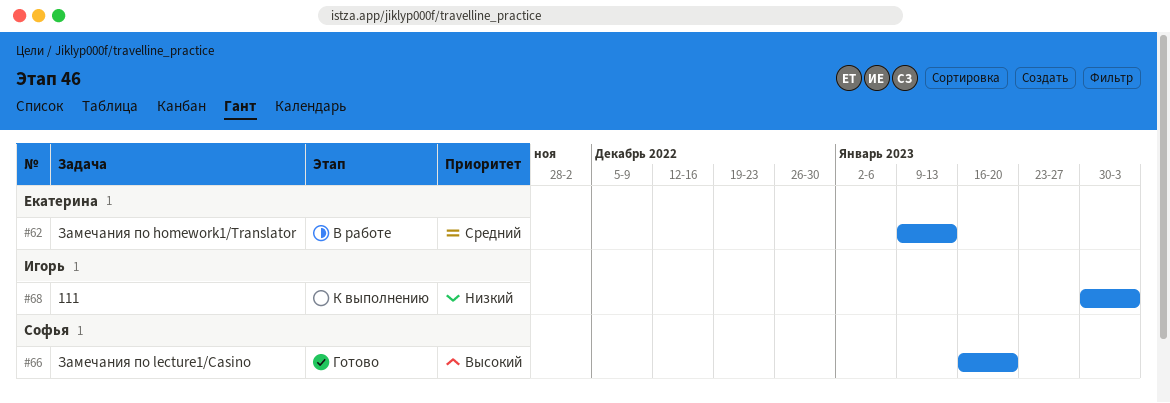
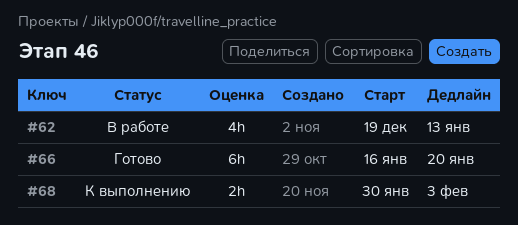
#62, start: Jan 9 -> Dec 19

